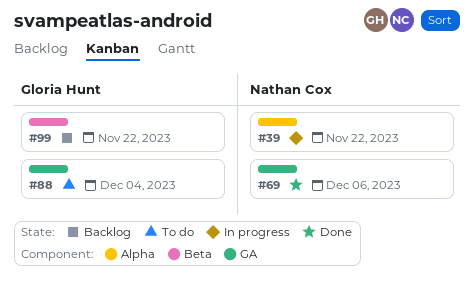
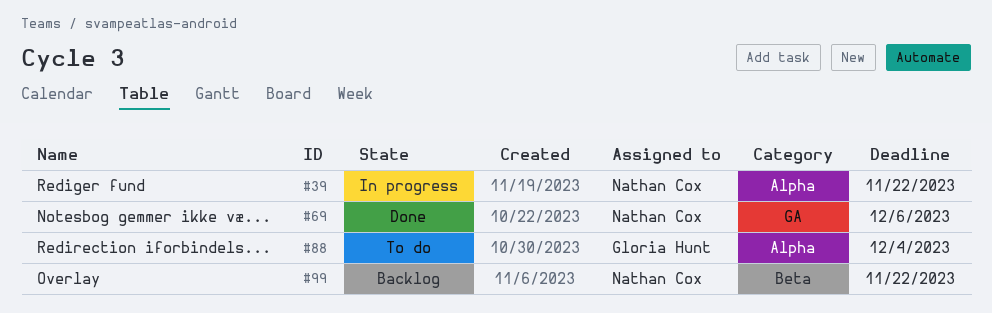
#88, label: GA -> Alpha
#99, owner: Gloria Hunt -> Nathan Cox

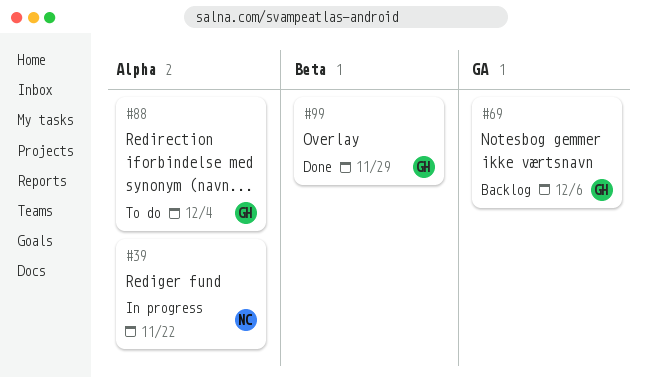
#69, status: Done -> Backlog
#69, owner: Nathan Cox -> Gloria Hunt
#99, status: Backlog -> Done
#99, owner: Nathan Cox -> Gloria Hunt
#99, due: Nov 22 -> Nov 29

